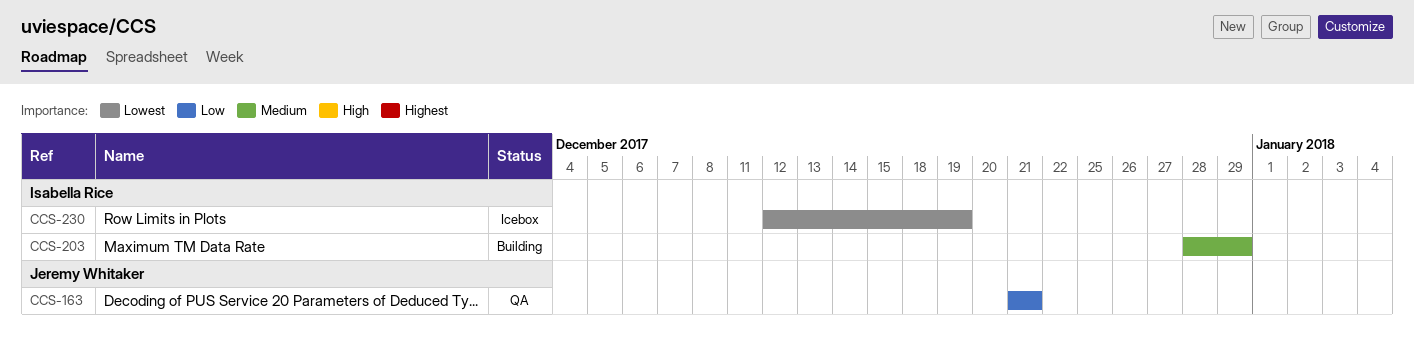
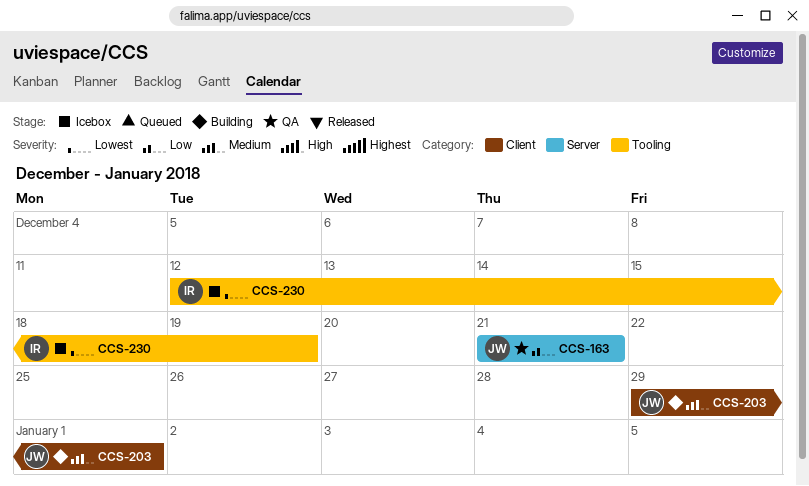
CCS-203, owner: Isabella Rice -> Jeremy Whitaker
CCS-203, start: Dec 28 -> Dec 29
CCS-203, due: Dec 29 -> Jan 1

